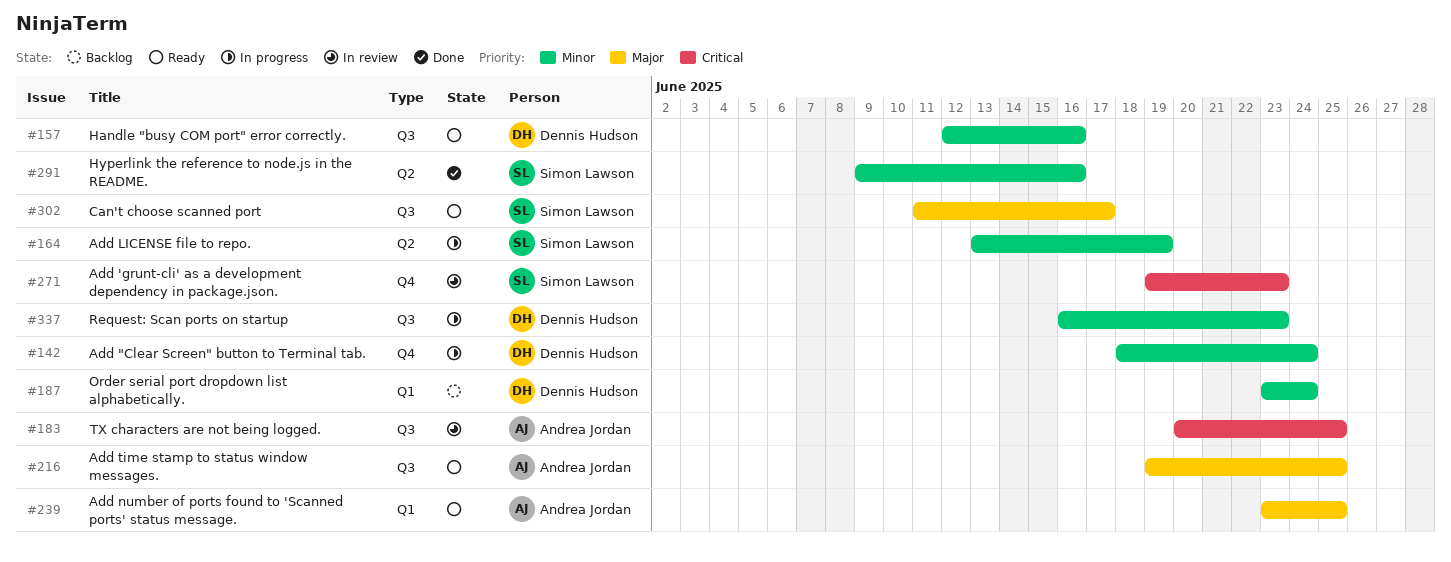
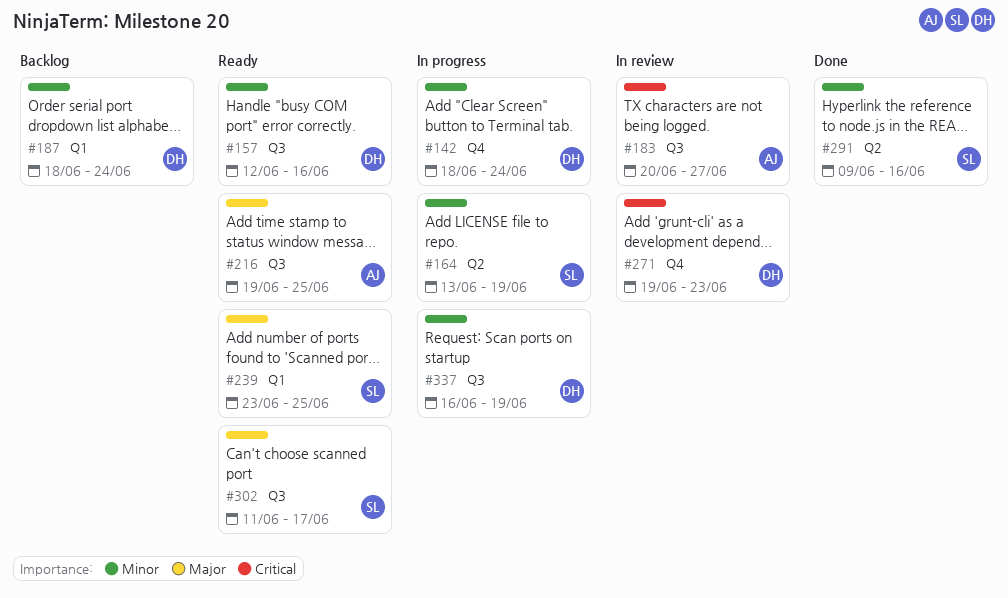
#183, due: Jun 25 -> Jun 27
#187, start: Jun 23 -> Jun 18
#239, owner: Andrea Jordan -> Simon Lawson
#271, owner: Simon Lawson -> Dennis Hudson
#337, due: Jun 23 -> Jun 19

